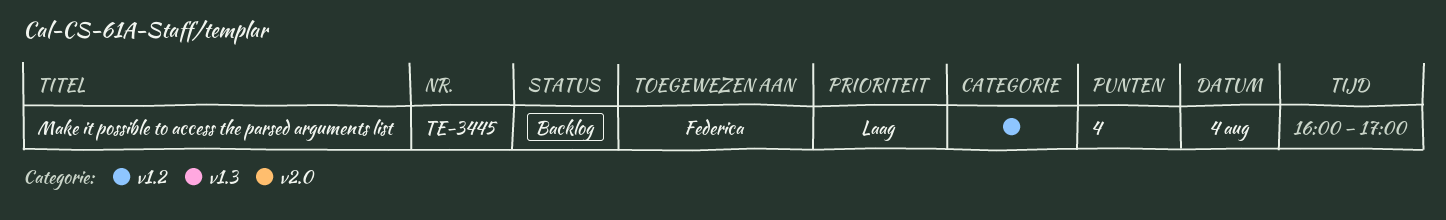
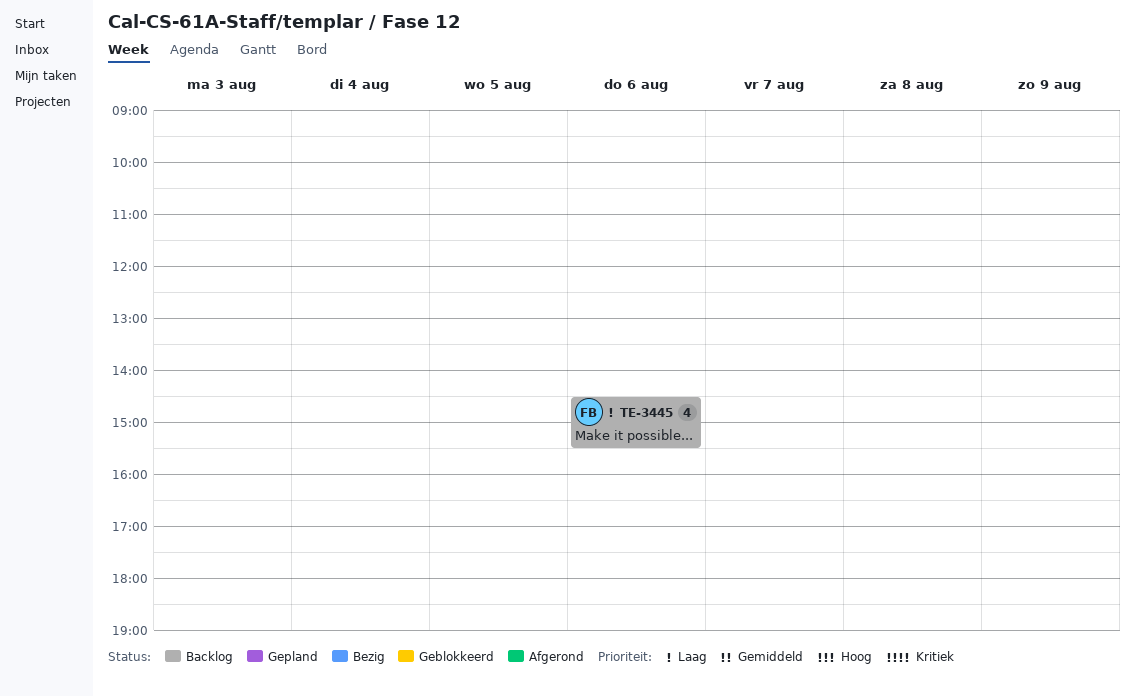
TE-3445, day: Aug 4 -> Aug 6
TE-3445, begins: 16:00 -> 14:30
TE-3445, ends: 17:00 -> 15:30

